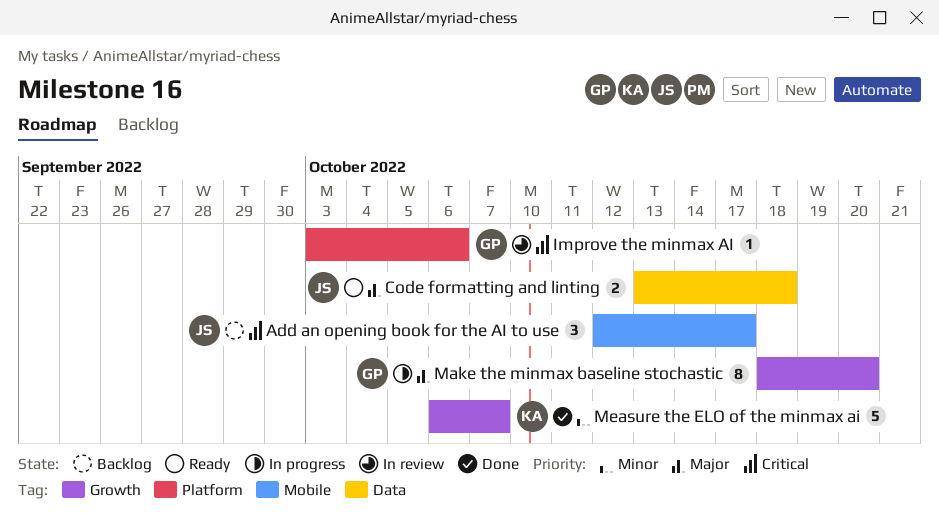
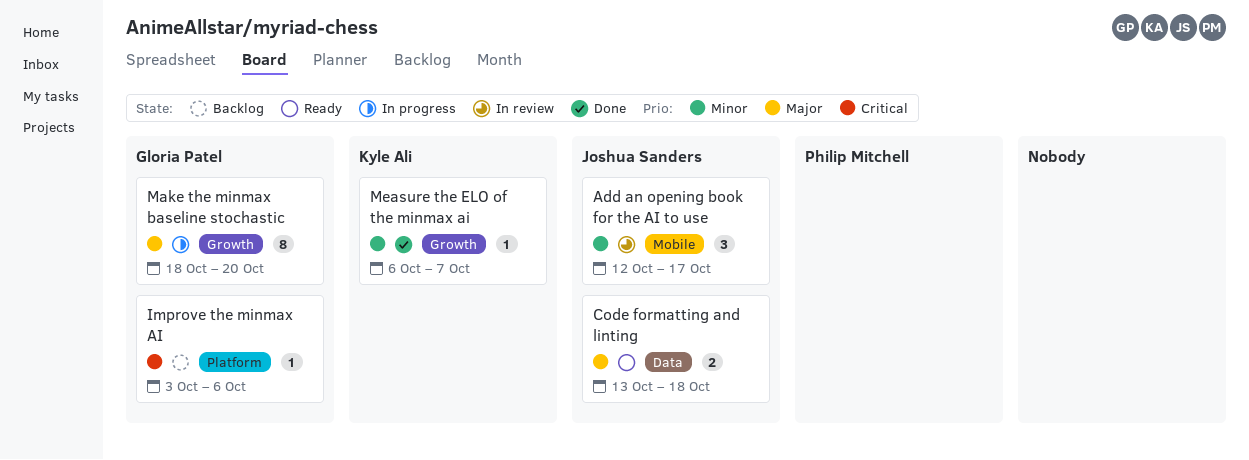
Add an opening book for the AI to use, status: Backlog -> In review
Add an opening book for the AI to use, priority: Critical -> Minor
Improve the minmax AI, status: In review -> Backlog
Measure the ELO of the minmax ai, estimate: 5 -> 1

